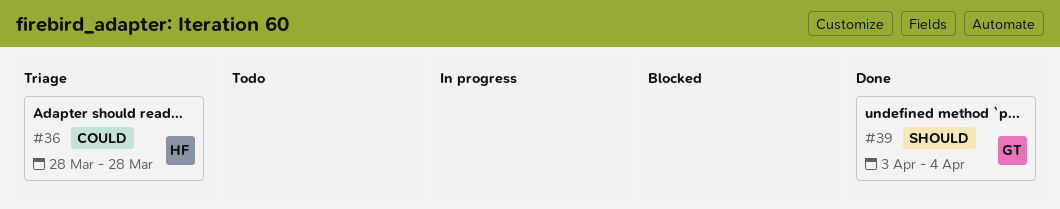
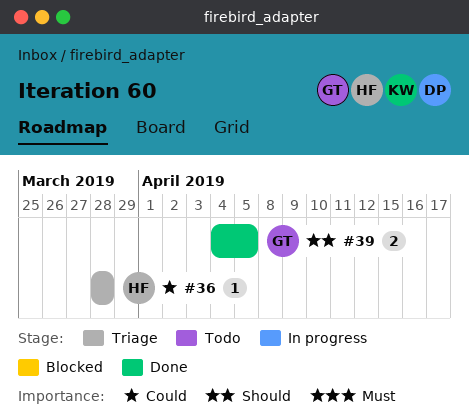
#39, start: Apr 3 -> Apr 4
#39, due: Apr 4 -> Apr 5

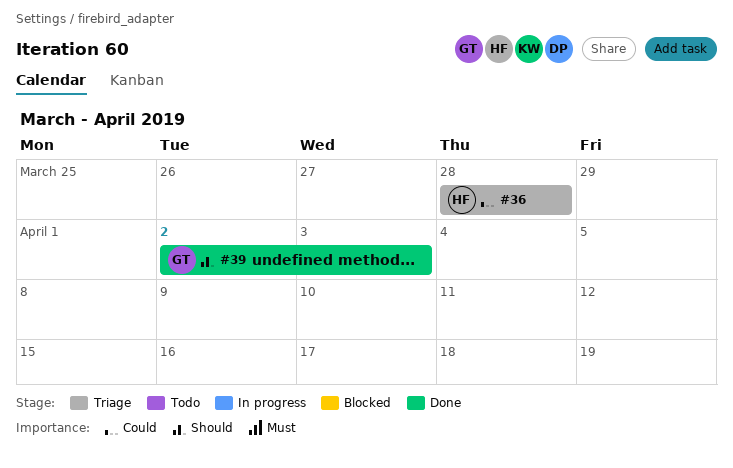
#39, start: Apr 4 -> Apr 2
#39, due: Apr 5 -> Apr 3

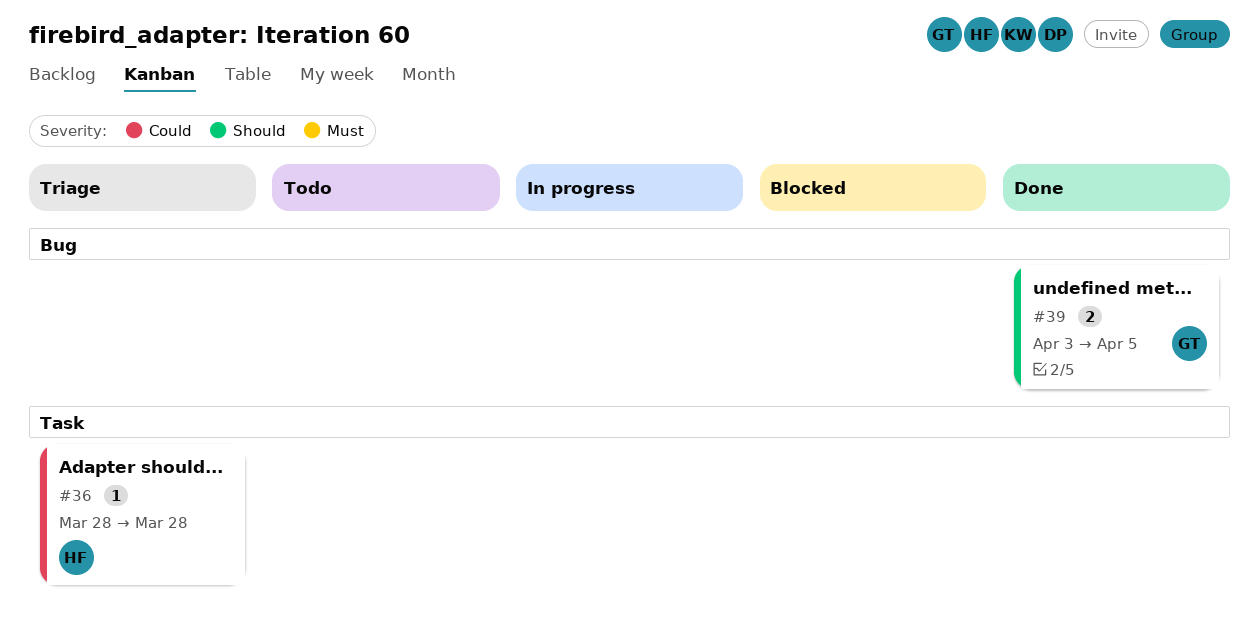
#39, start: Apr 2 -> Apr 3
#39, due: Apr 3 -> Apr 5

